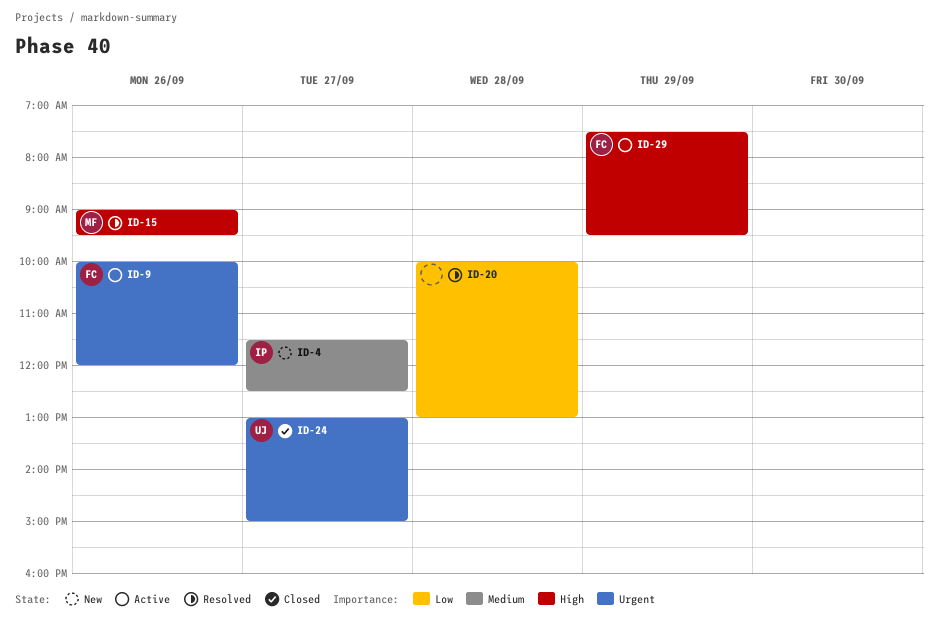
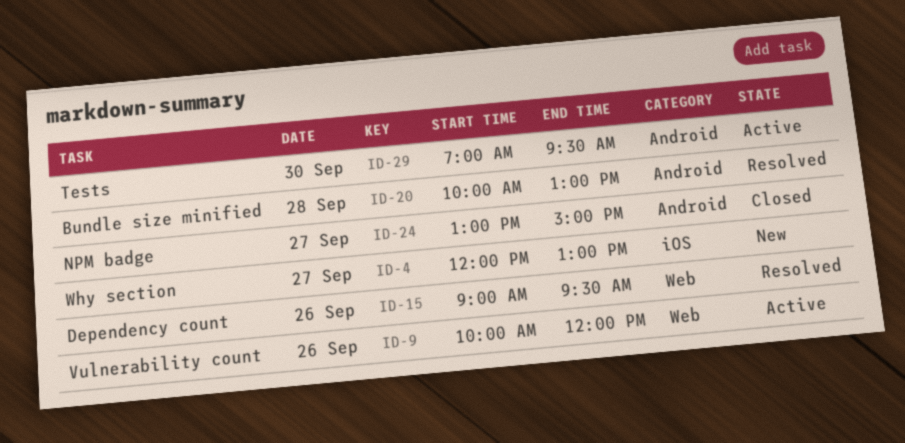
ID-4, begins: 11:30 -> 12:00
ID-4, ends: 12:30 -> 13:00
ID-29, day: Sep 29 -> Sep 30
ID-29, begins: 07:30 -> 07:00

